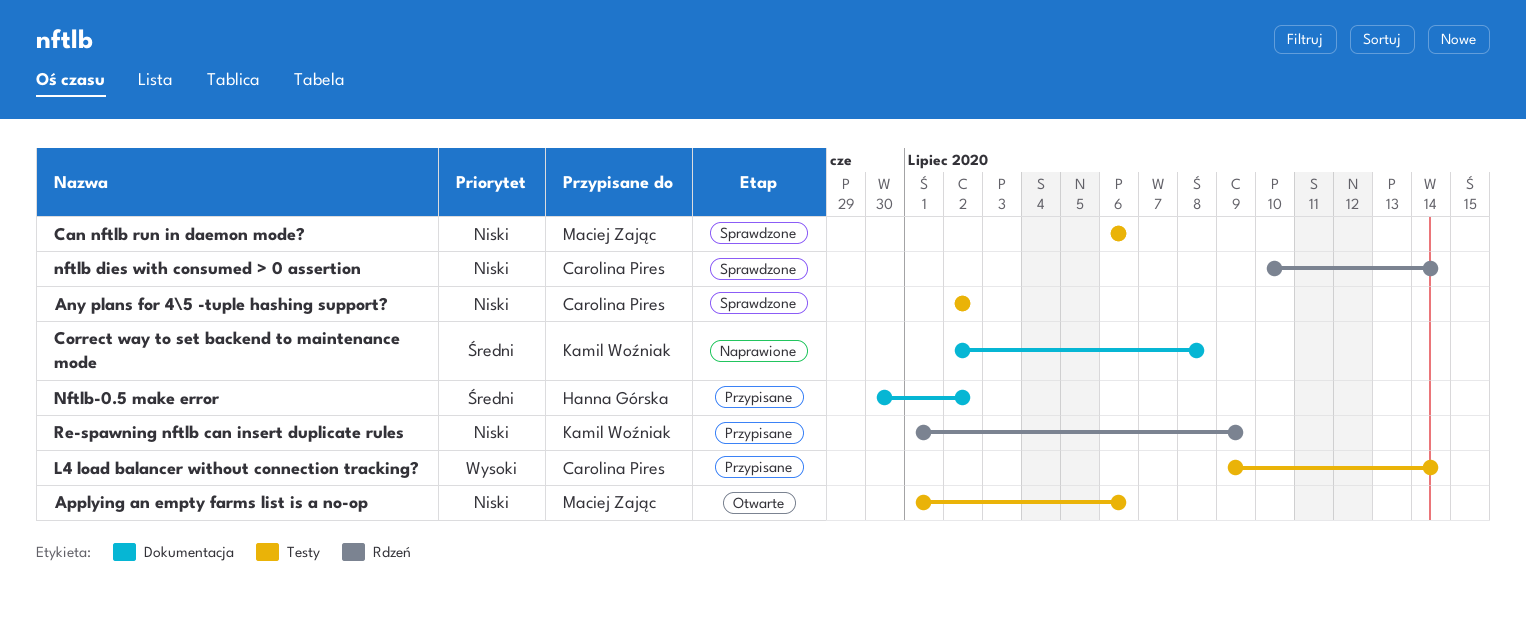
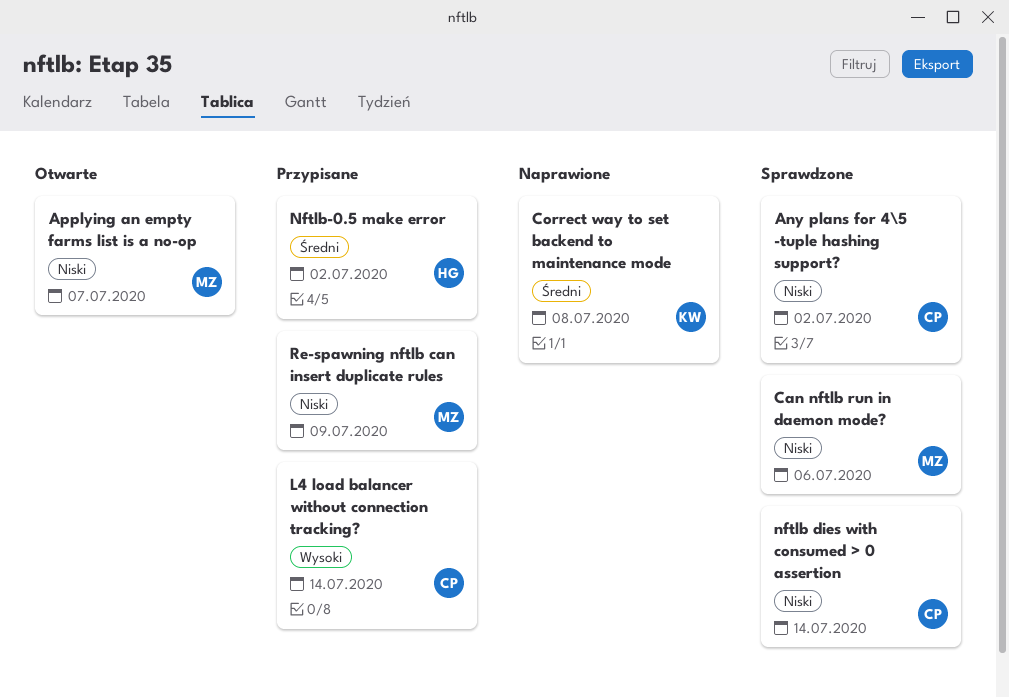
Applying an empty farms list is a no-op, due: Jul 6 -> Jul 7
Re-spawning nftlb can insert duplicate rules, owner: Kamil Woźniak -> Maciej Zając

